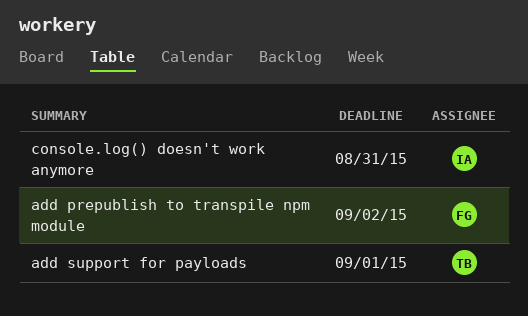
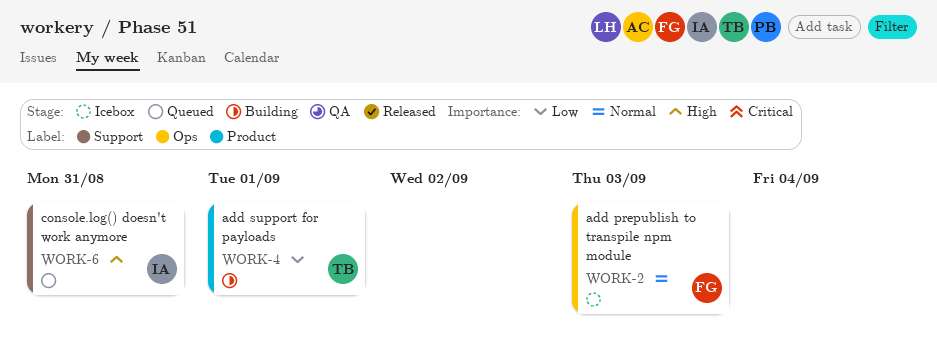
add prepublish to transpile npm module, due: Sep 2 -> Sep 3

